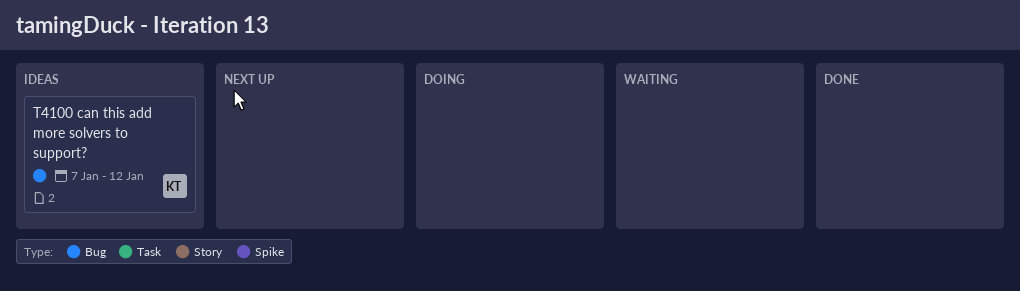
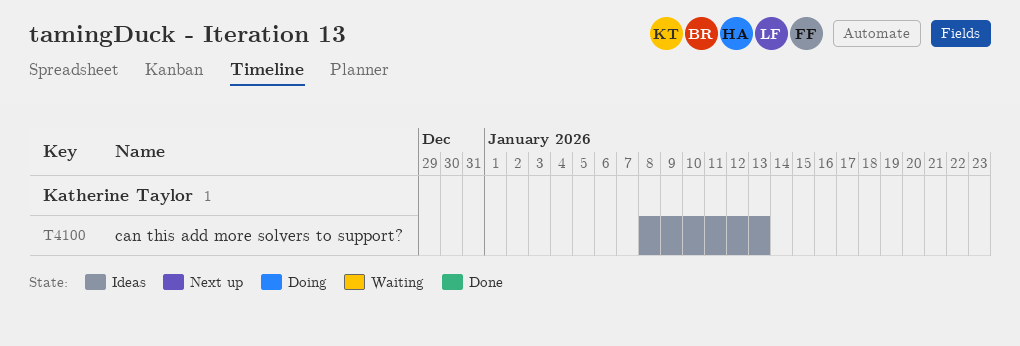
T4100, start: Jan 7 -> Jan 8
T4100, due: Jan 12 -> Jan 13

